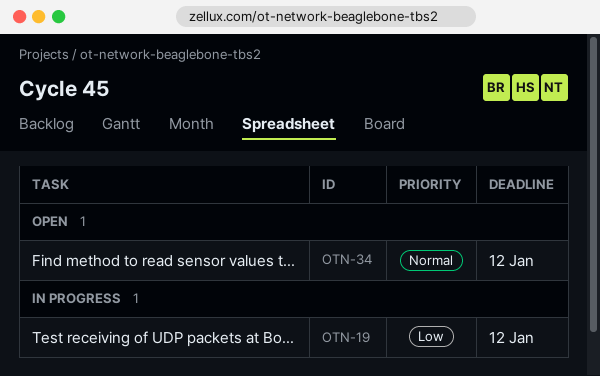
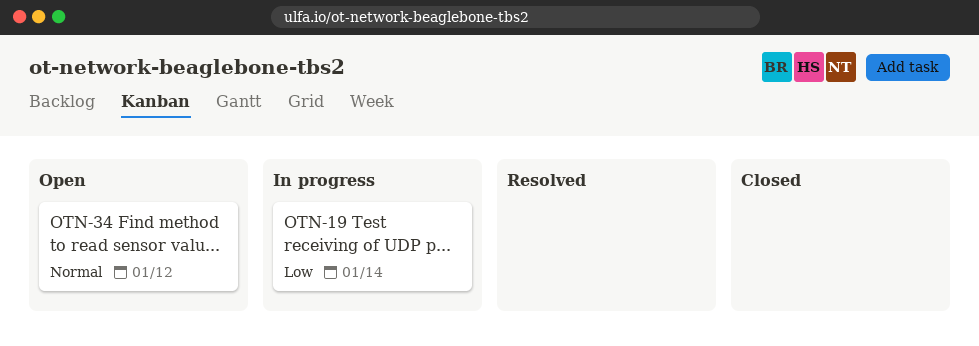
OTN-19, due: Jan 12 -> Jan 14

